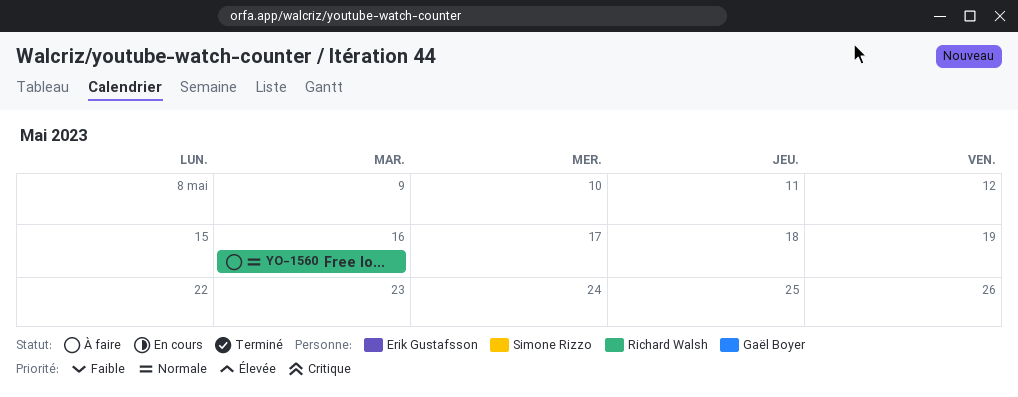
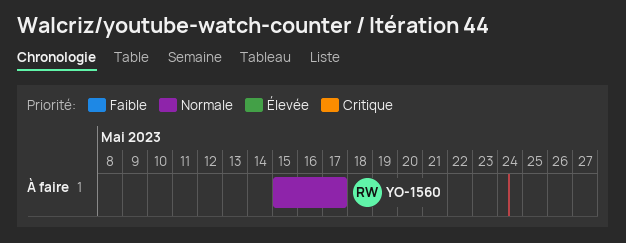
YO-1560, start: May 16 -> May 15
YO-1560, due: May 16 -> May 17

